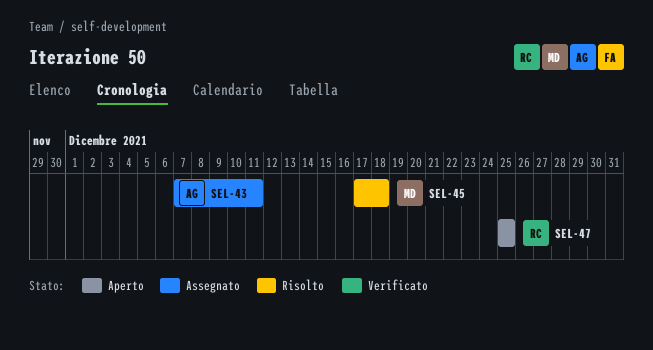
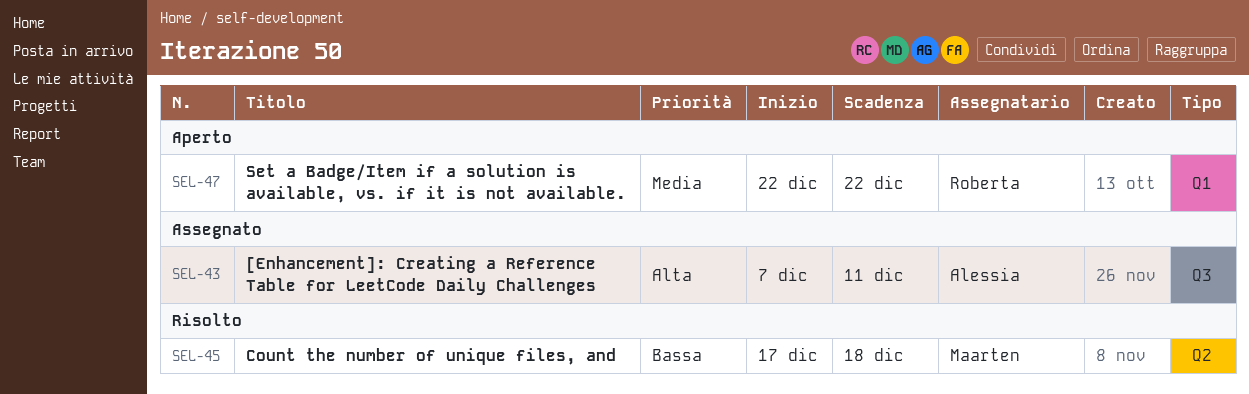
SEL-47, start: Dec 25 -> Dec 22
SEL-47, due: Dec 25 -> Dec 22

